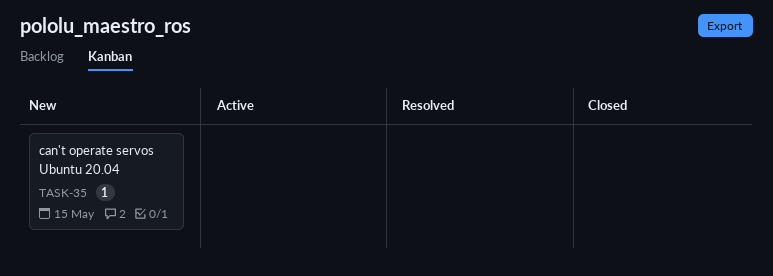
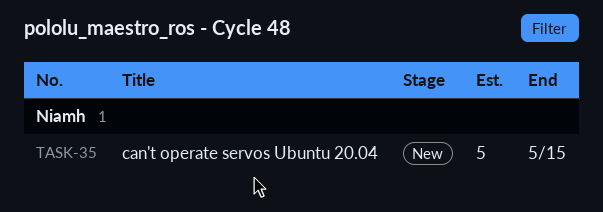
TASK-35, estimate: 1 -> 5

